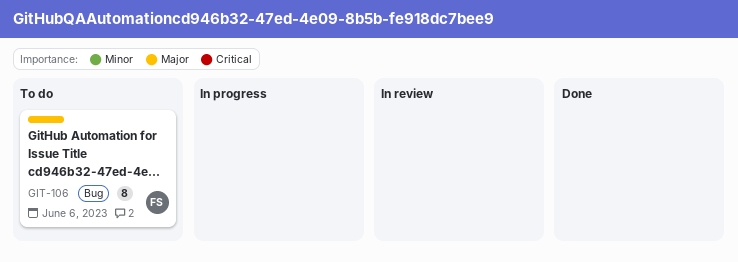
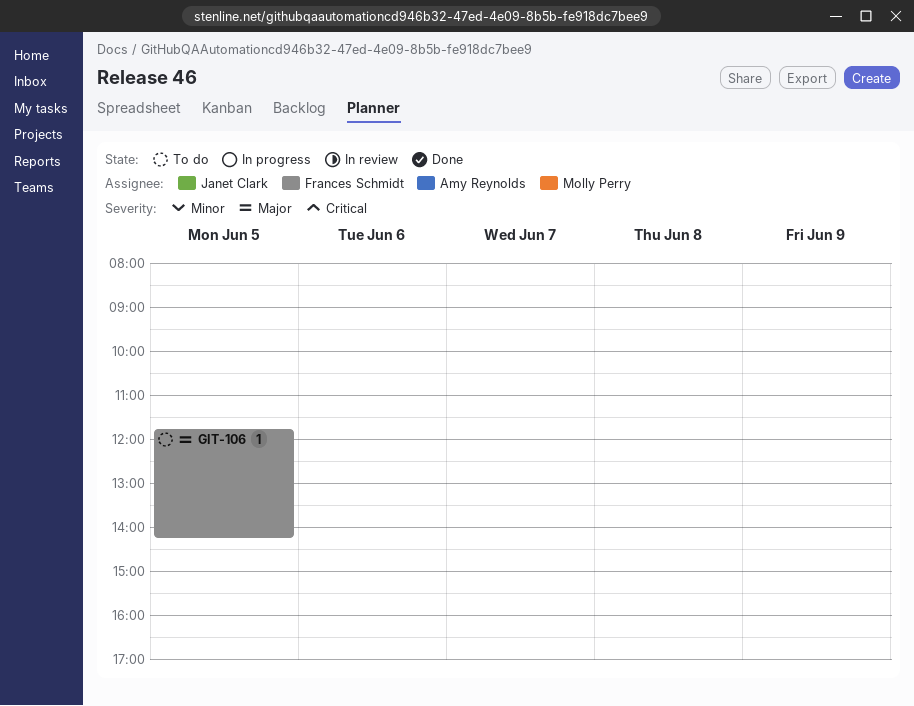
GIT-106, estimate: 8 -> 1
GIT-106, day: Jun 6 -> Jun 5

